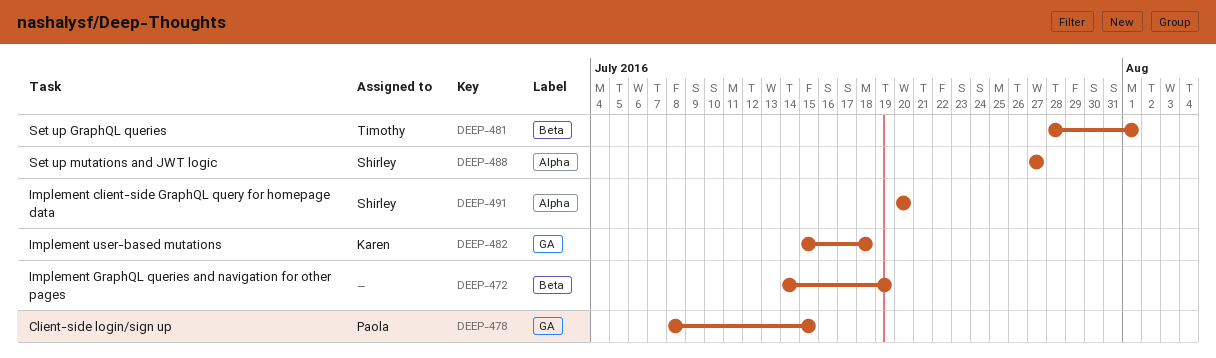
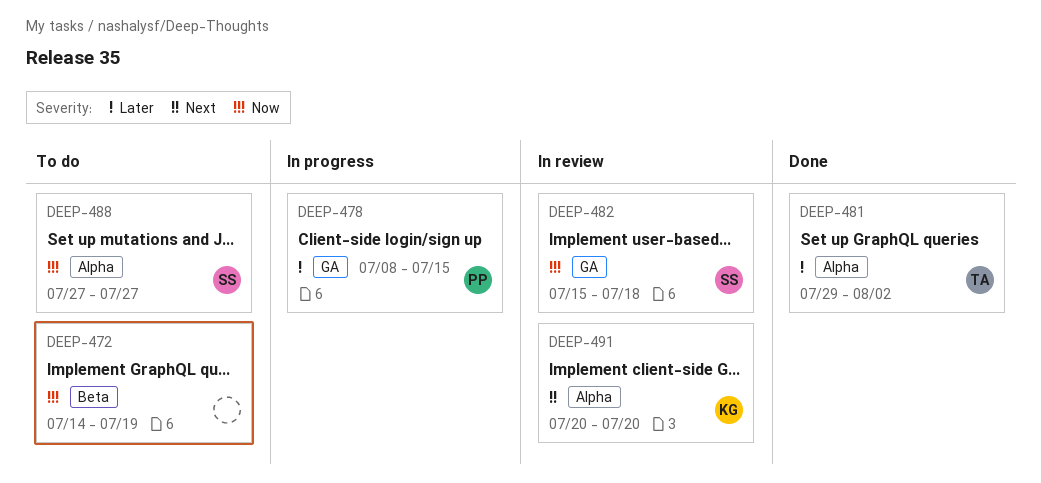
DEEP-481, label: Beta -> Alpha
DEEP-481, start: Jul 28 -> Jul 29
DEEP-481, due: Aug 1 -> Aug 2
DEEP-482, owner: Karen -> Shirley
DEEP-491, owner: Shirley -> Karen

